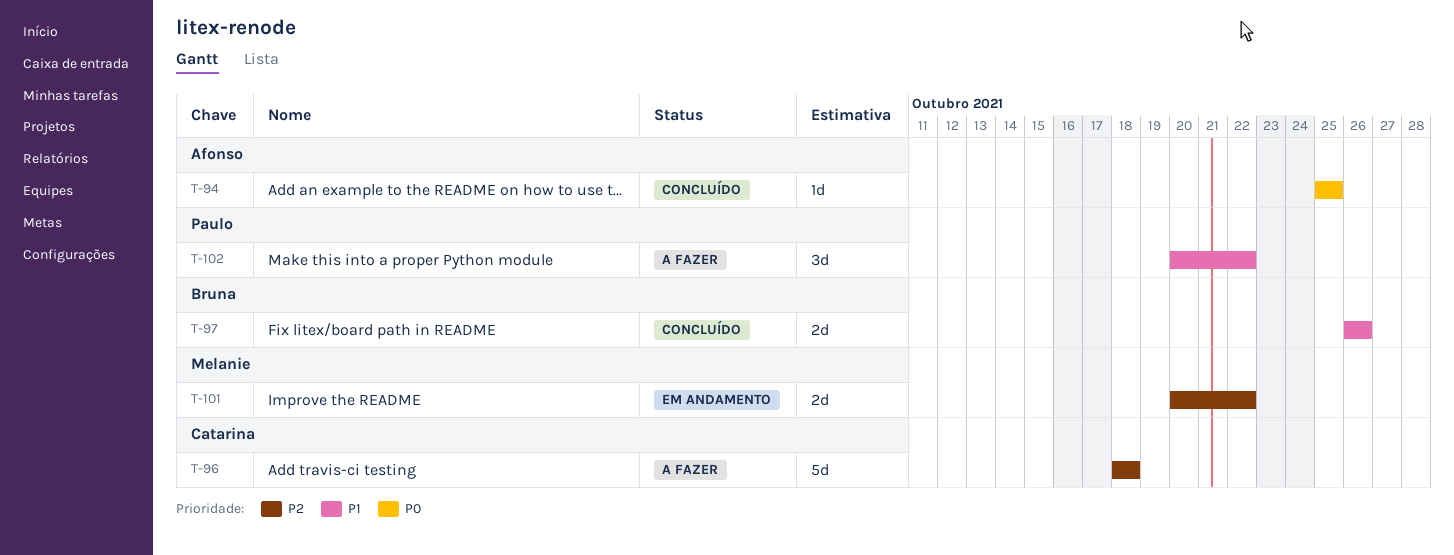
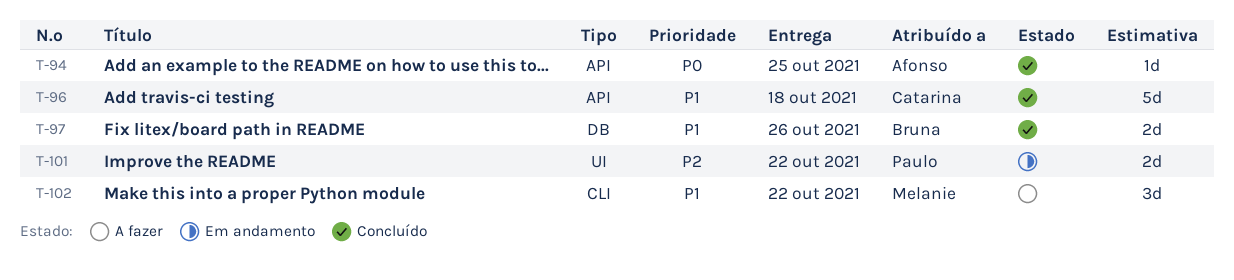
T-96, status: A fazer -> Concluído
T-96, priority: P2 -> P1
T-101, owner: Melanie -> Paulo
T-102, owner: Paulo -> Melanie

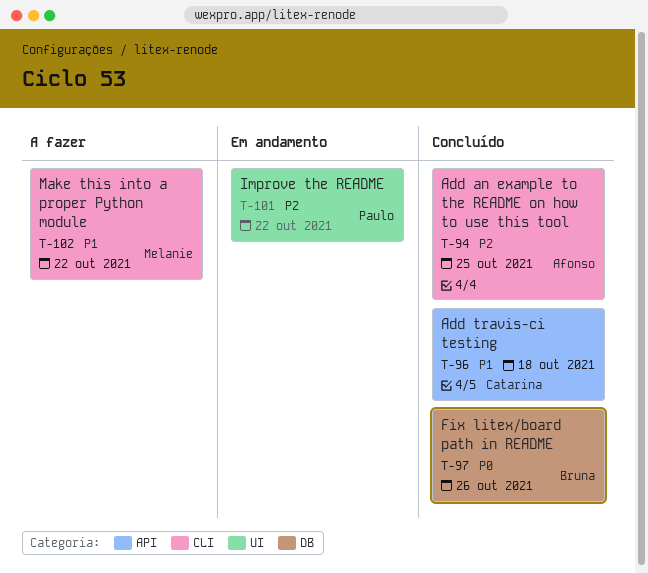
T-94, priority: P0 -> P2
T-94, label: API -> CLI
T-97, priority: P1 -> P0

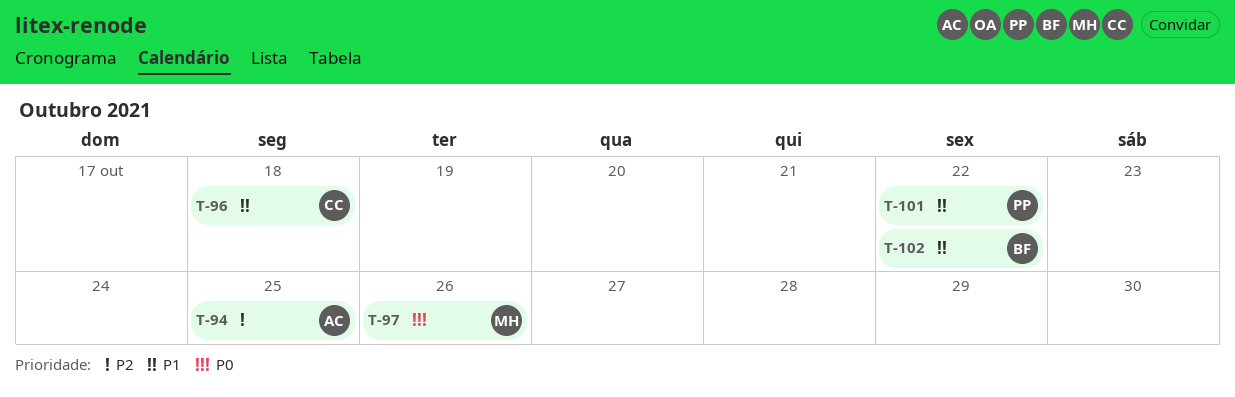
T-97, owner: Bruna -> Melanie
T-101, priority: P2 -> P1
T-102, owner: Melanie -> Bruna

